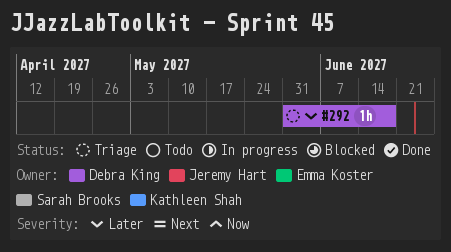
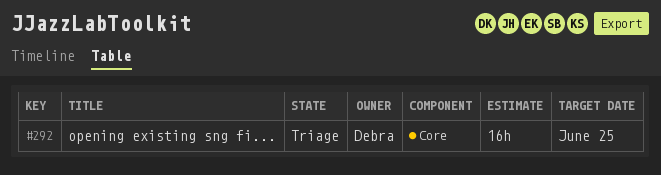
#292, estimate: 1h -> 16h
#292, due: Jun 18 -> Jun 25

